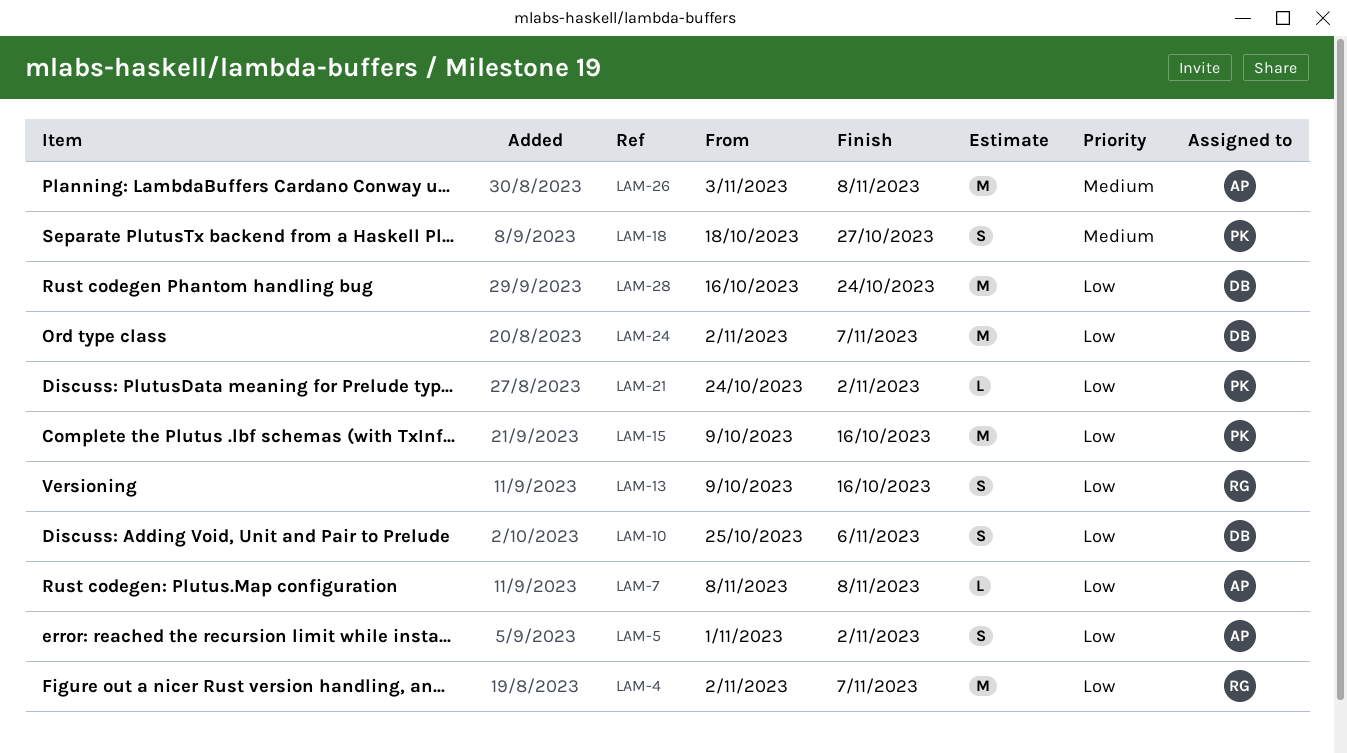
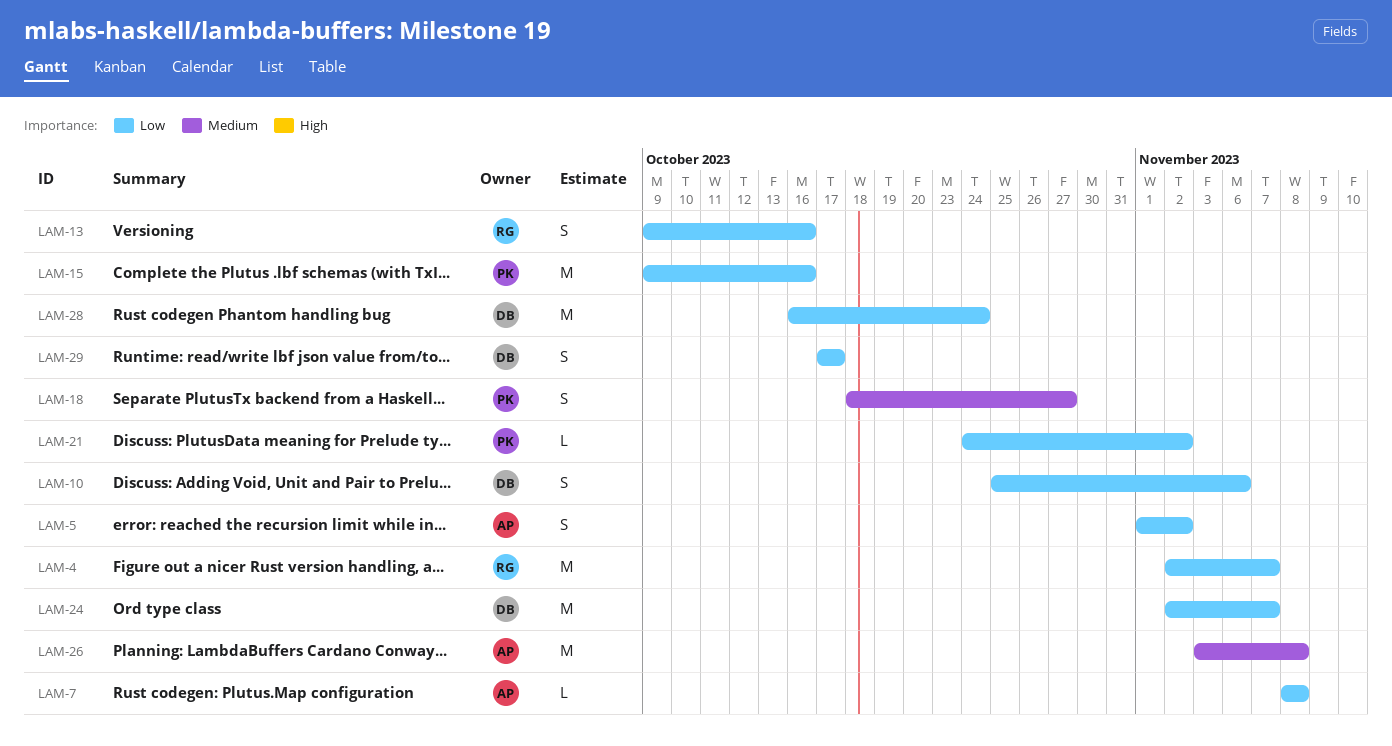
LAM-29: none -> present

